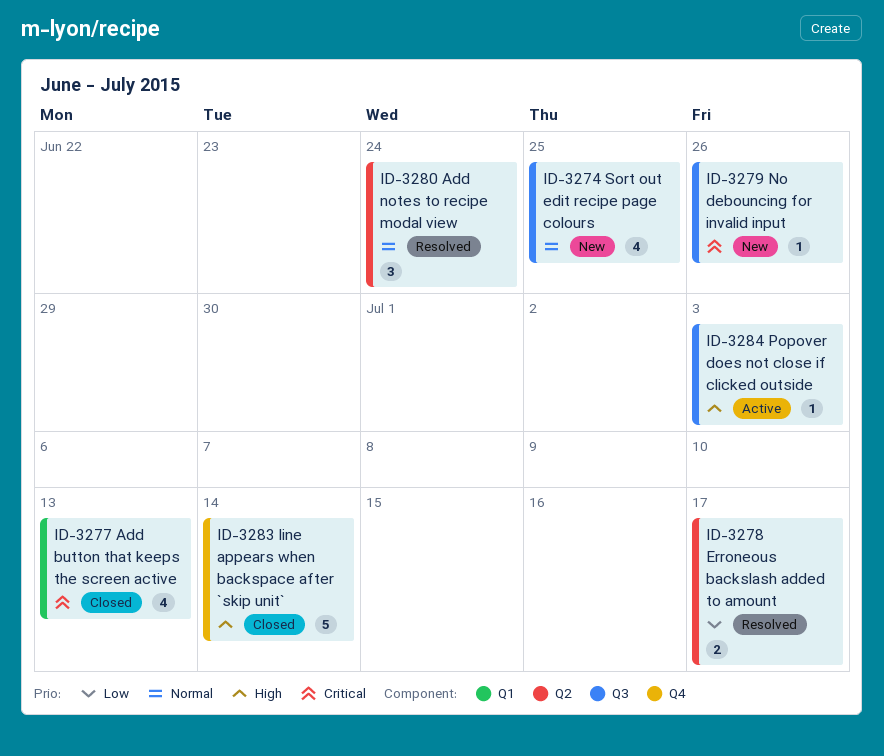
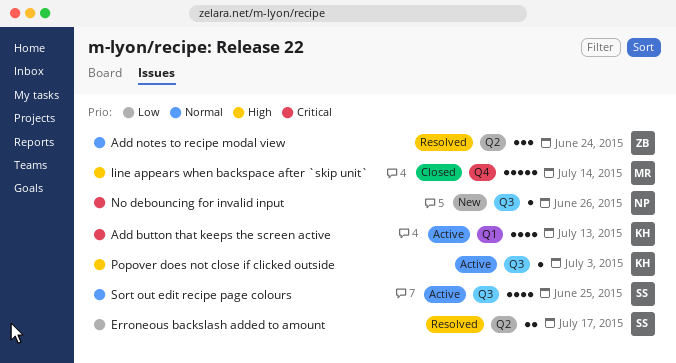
Add button that keeps the screen active, status: Closed -> Active
Sort out edit recipe page colours, status: New -> Active

